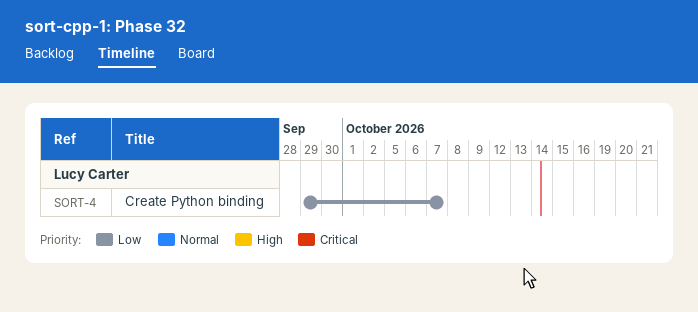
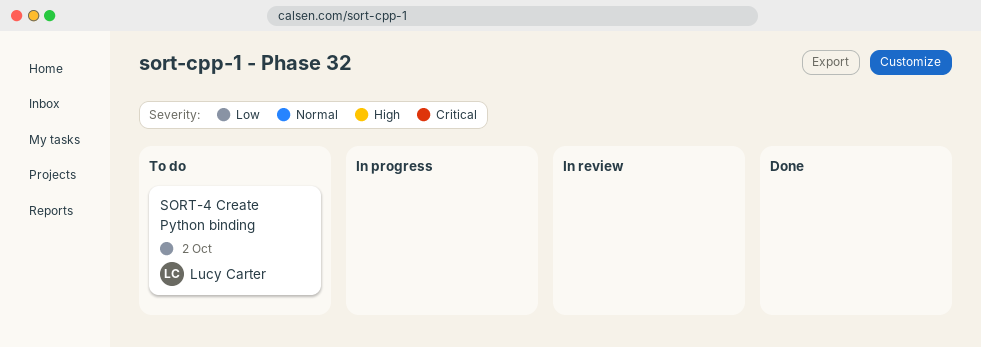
SORT-4, due: Oct 7 -> Oct 2

